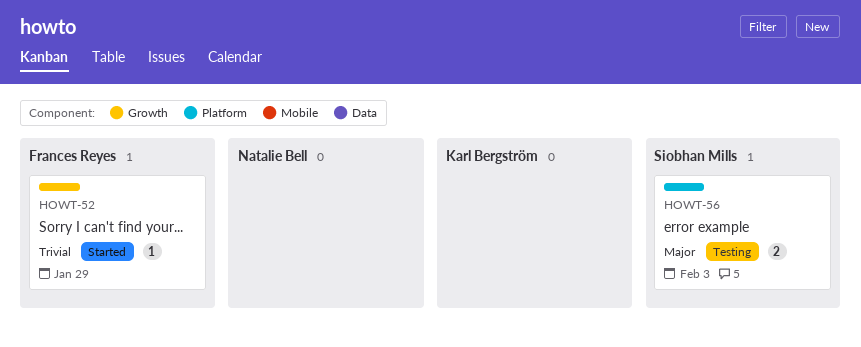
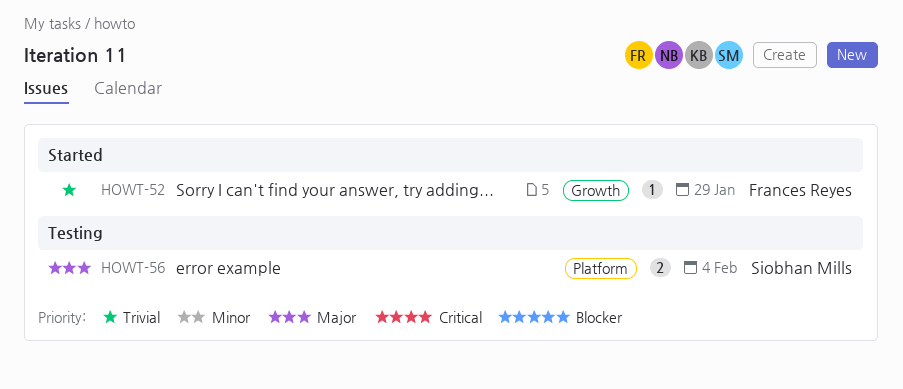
HOWT-56, due: Feb 3 -> Feb 4

